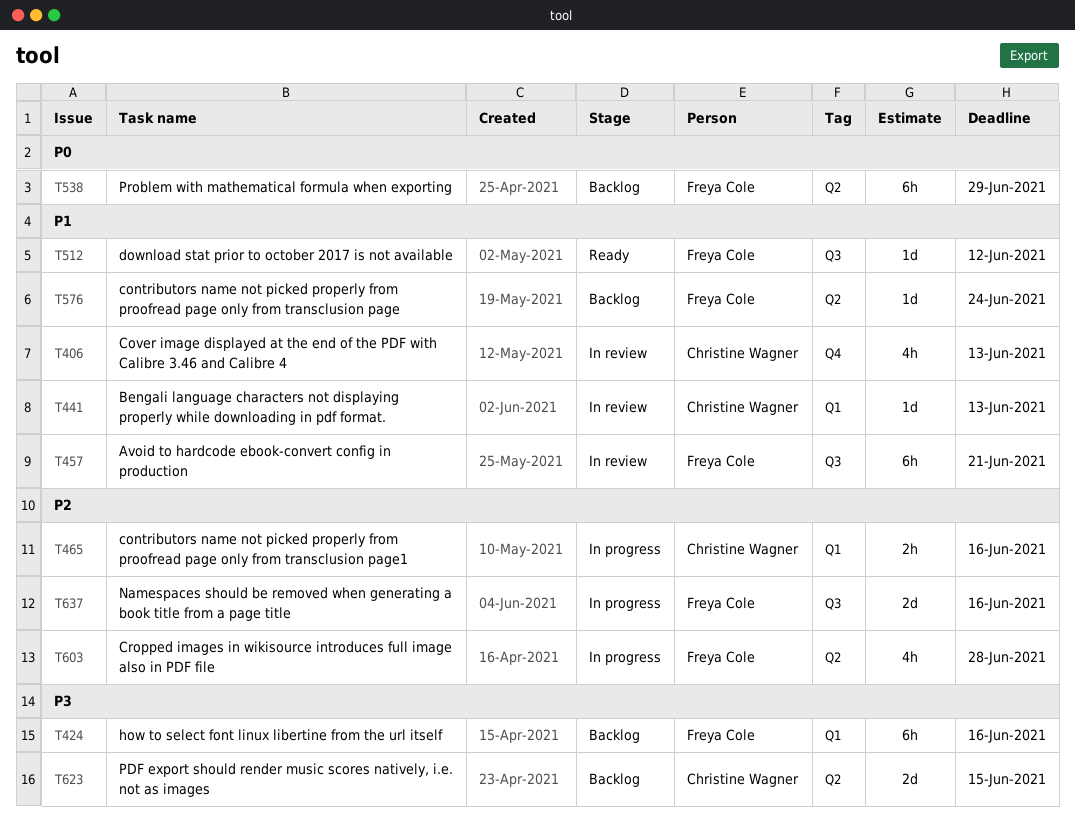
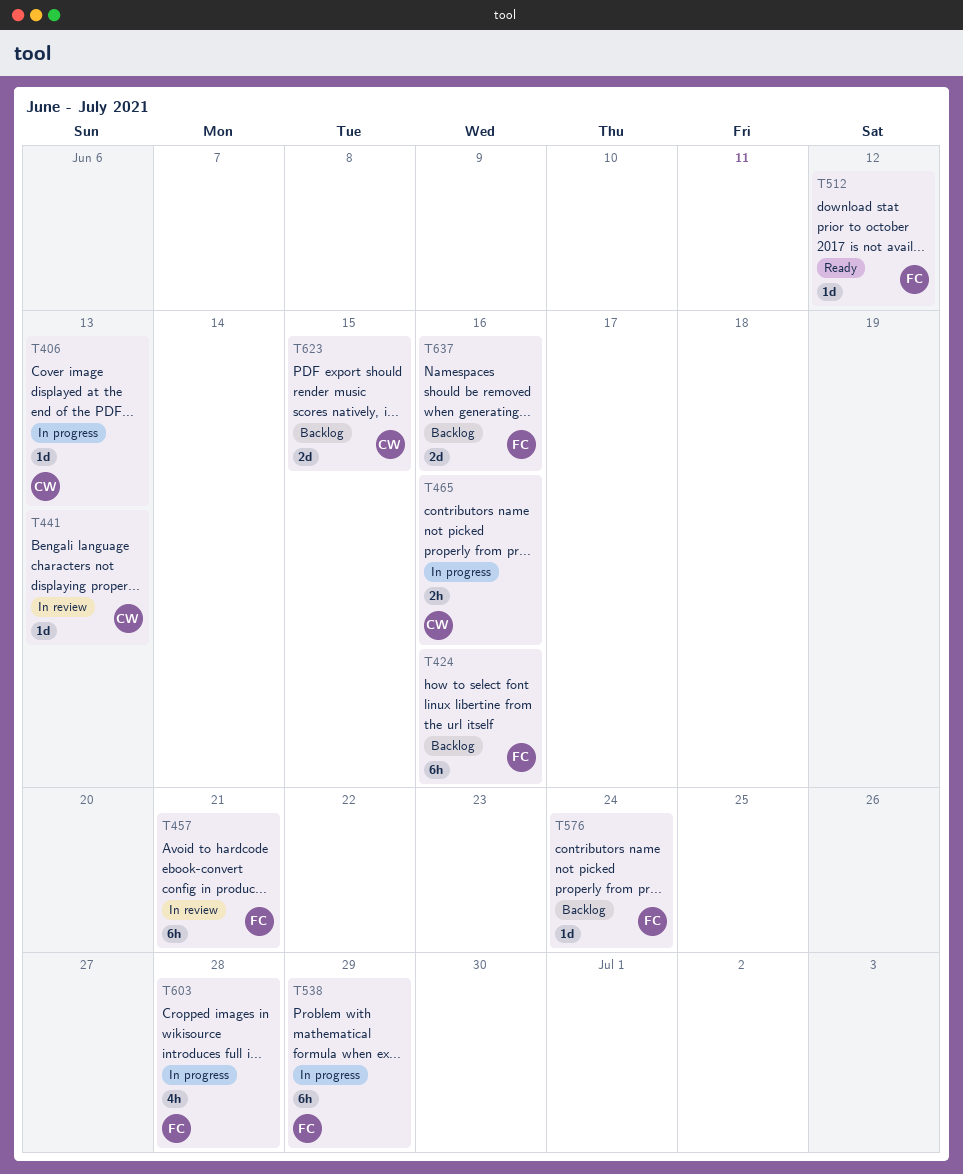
T406, status: In review -> In progress
T406, estimate: 4h -> 1d
T538, status: Backlog -> In progress
T637, status: In progress -> Backlog

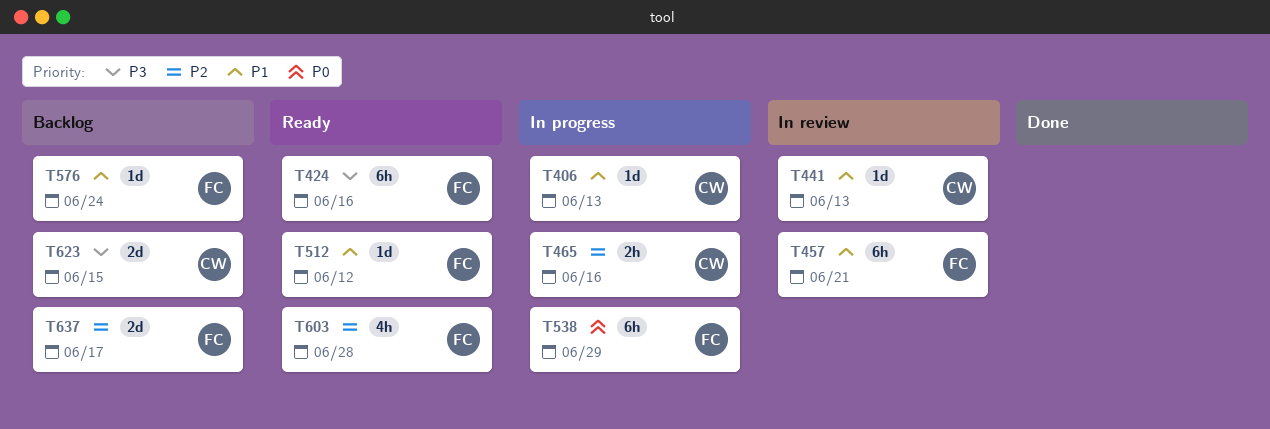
T424, status: Backlog -> Ready
T603, status: In progress -> Ready
T637, due: Jun 16 -> Jun 17

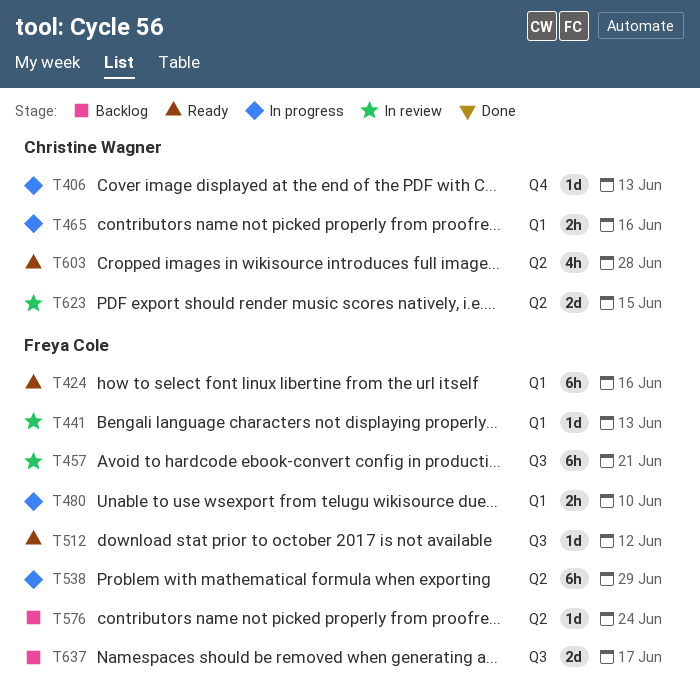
T441, owner: Christine Wagner -> Freya Cole
T480: none -> present
T603, owner: Freya Cole -> Christine Wagner
T623, status: Backlog -> In review

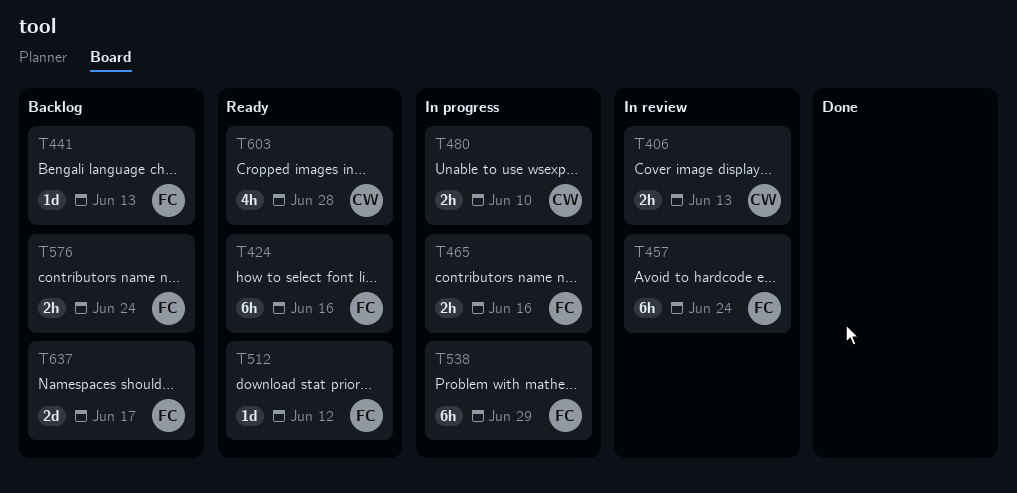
T406, status: In progress -> In review
T406, estimate: 1d -> 2h
T441, status: In review -> Backlog
T457, due: Jun 21 -> Jun 24
T465, owner: Christine Wagner -> Freya Cole
T480, owner: Freya Cole -> Christine Wagner
T576, estimate: 1d -> 2h
T623: present -> none

